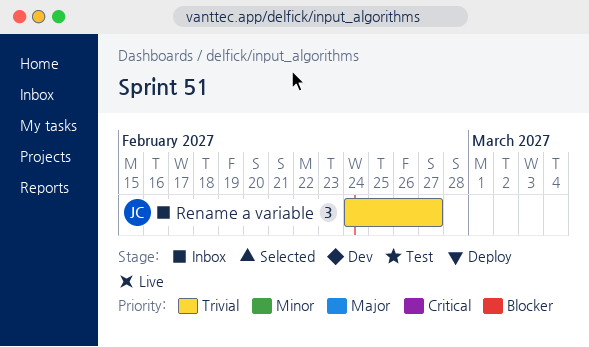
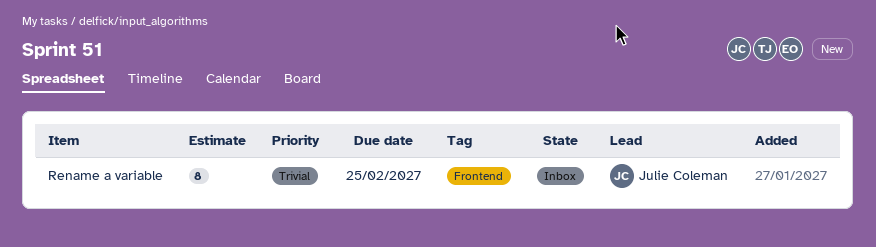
Rename a variable, estimate: 3 -> 8
Rename a variable, due: Feb 27 -> Feb 25

